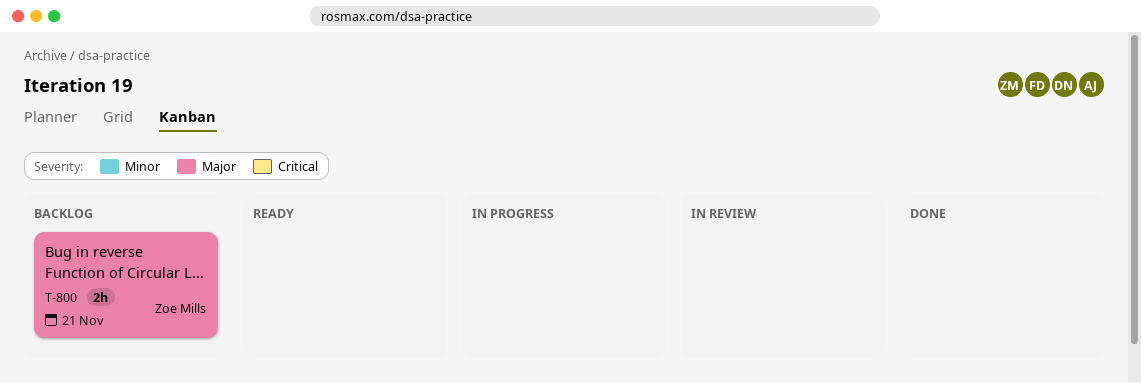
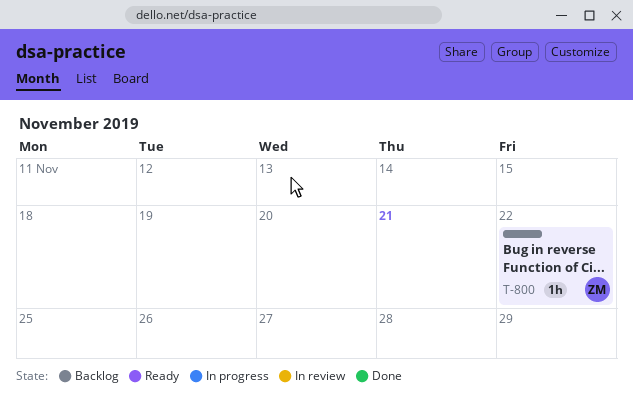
T-800, estimate: 2h -> 1h
T-800, due: Nov 21 -> Nov 22

